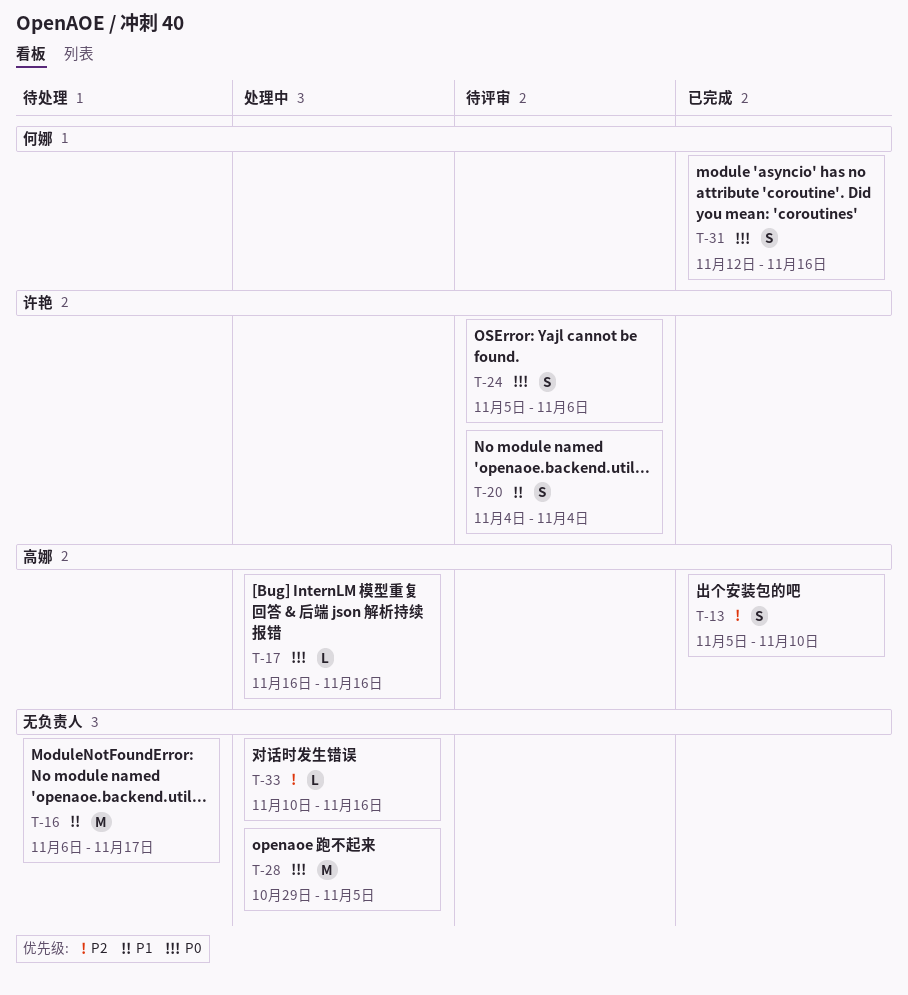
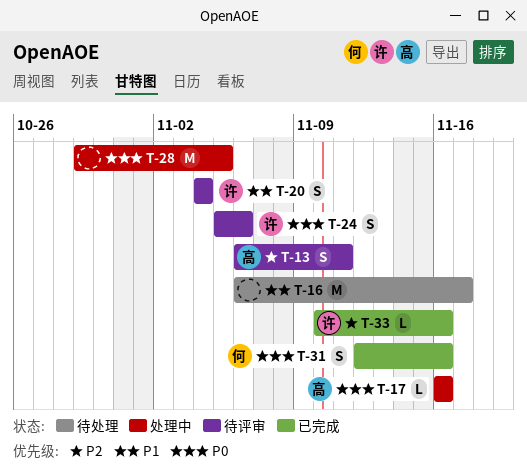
T-13, status: 已完成 -> 待评审
T-13, start: Nov 5 -> Nov 6
T-13, due: Nov 10 -> Nov 11
T-33, status: 处理中 -> 已完成
T-33, owner: none -> 许艳

